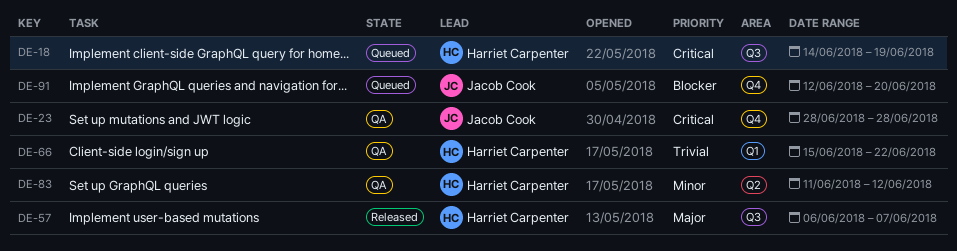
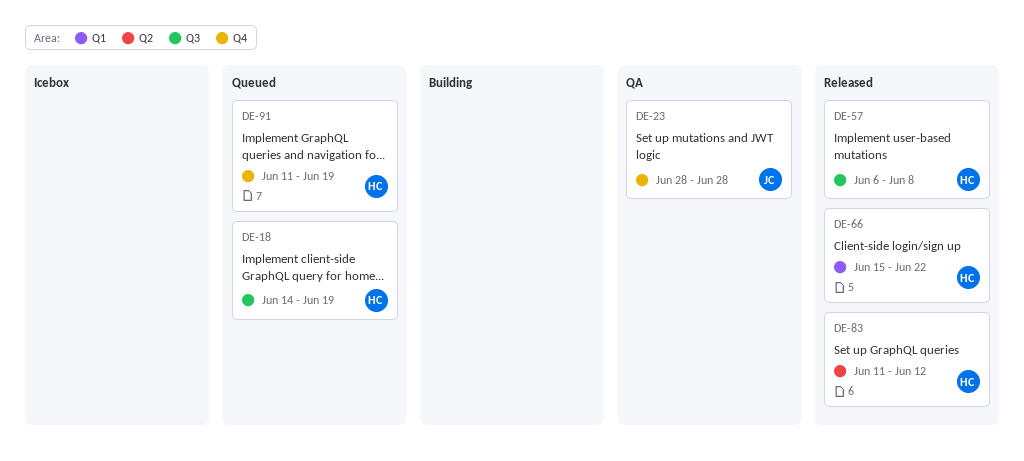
DE-57, due: Jun 7 -> Jun 8
DE-66, status: QA -> Released
DE-83, status: QA -> Released
DE-91, owner: Jacob Cook -> Harriet Carpenter
DE-91, start: Jun 12 -> Jun 11
DE-91, due: Jun 20 -> Jun 19

